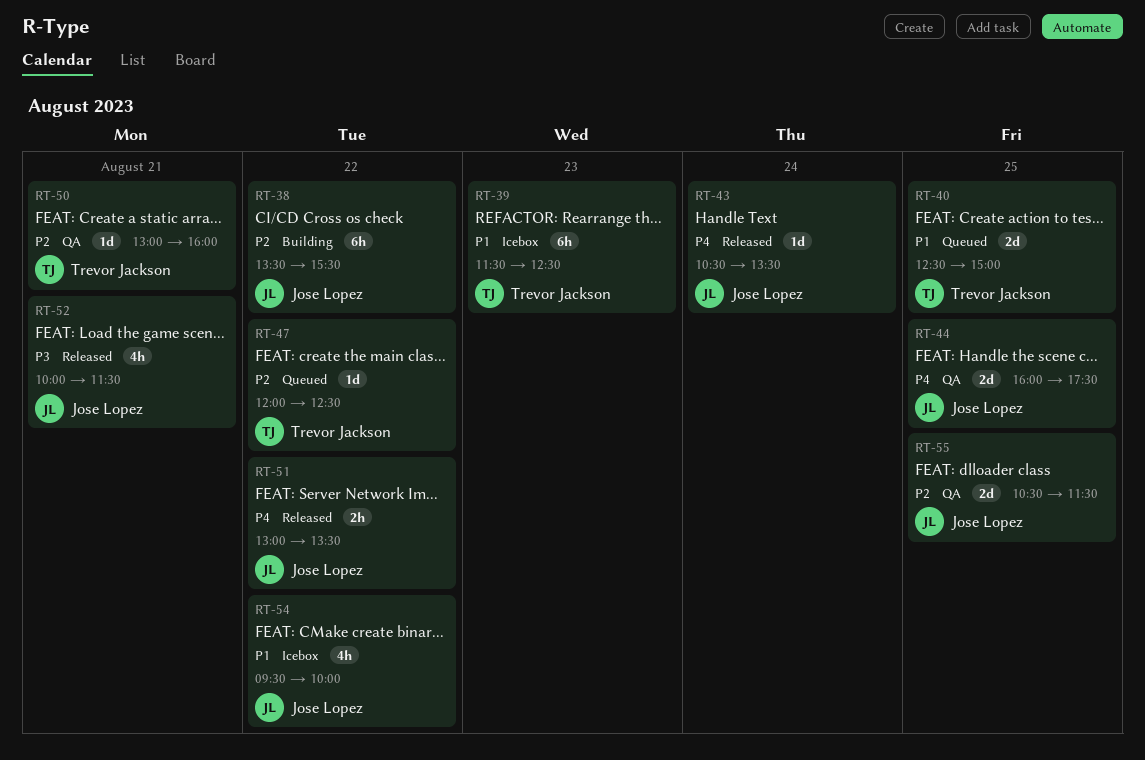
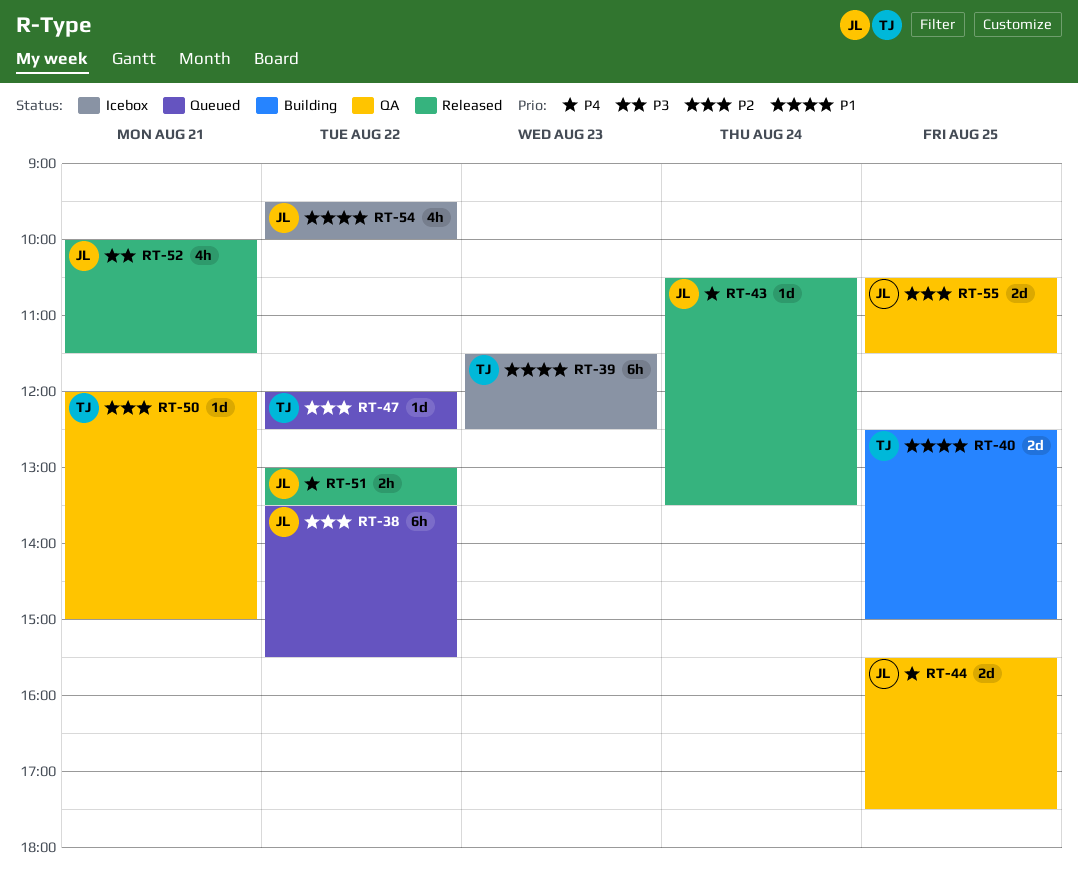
RT-38, status: Building -> Queued
RT-40, status: Queued -> Building
RT-44, begins: 16:00 -> 15:30
RT-50, begins: 13:00 -> 12:00
RT-50, ends: 16:00 -> 15:00

